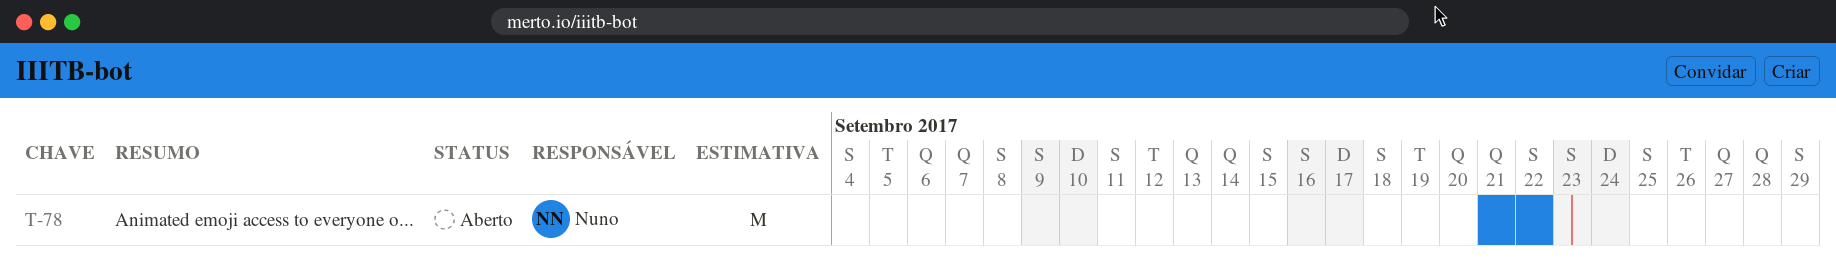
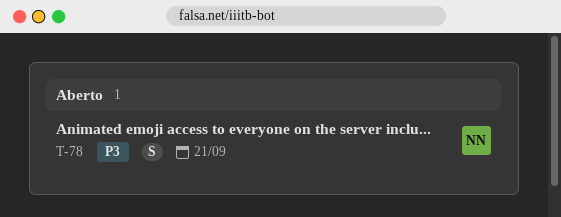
T-78, estimate: M -> S
T-78, due: Sep 22 -> Sep 21

